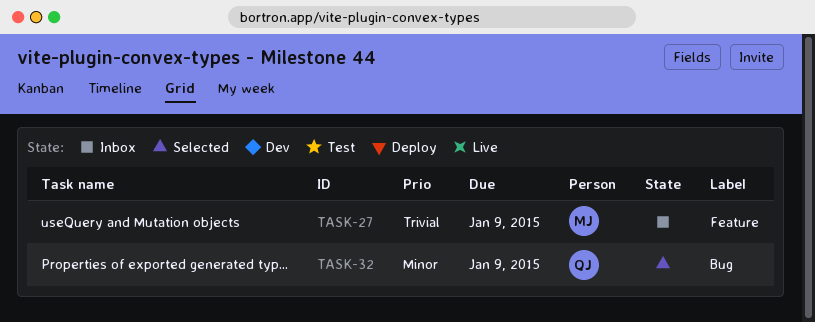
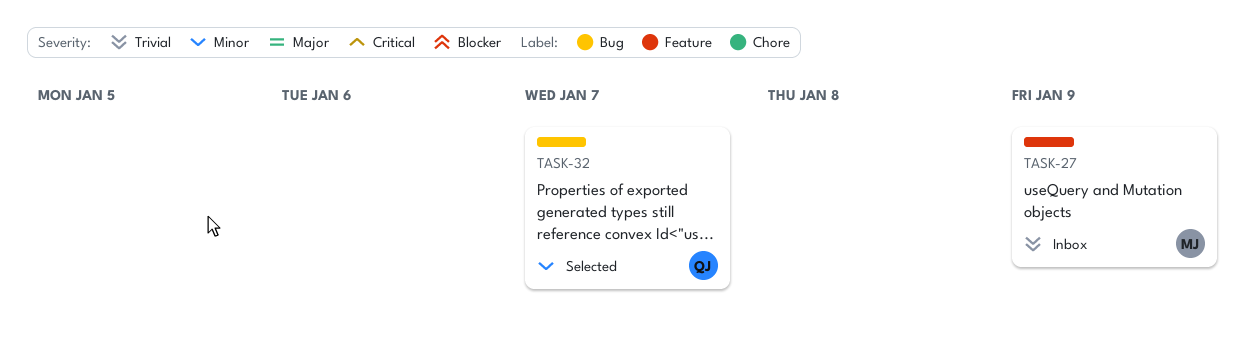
TASK-32, due: Jan 9 -> Jan 7

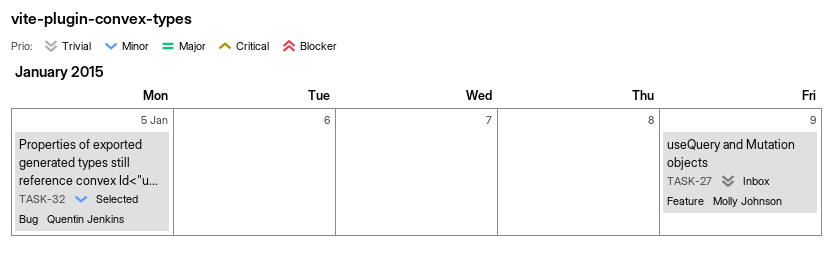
TASK-32, due: Jan 7 -> Jan 5

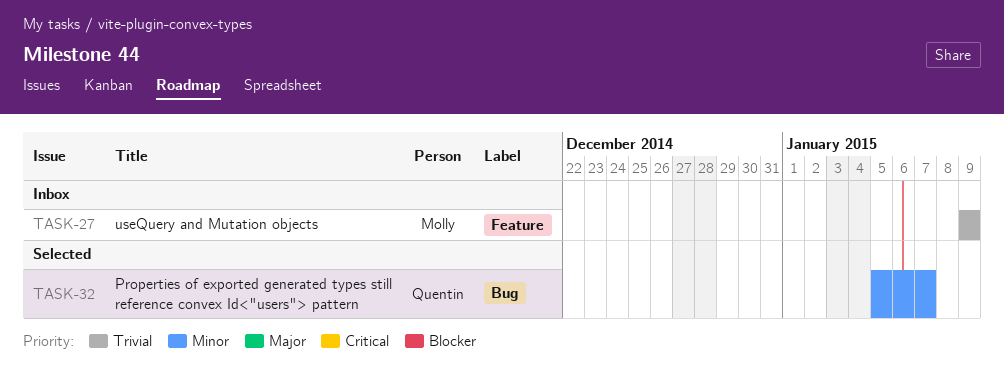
TASK-32, due: Jan 5 -> Jan 7

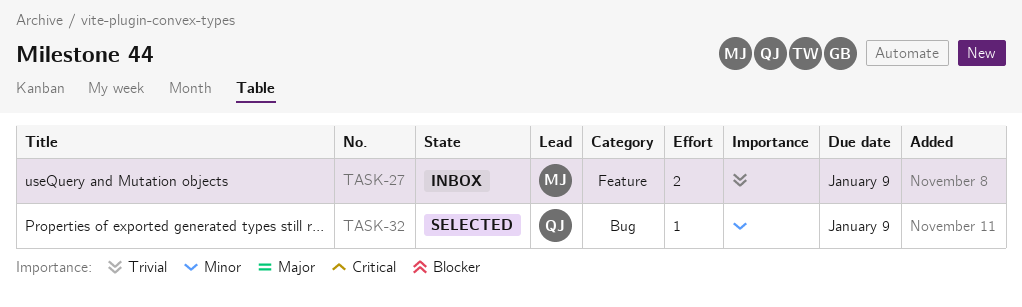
TASK-32, due: Jan 7 -> Jan 9

